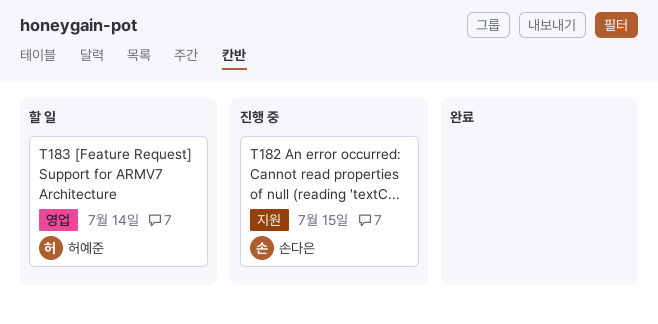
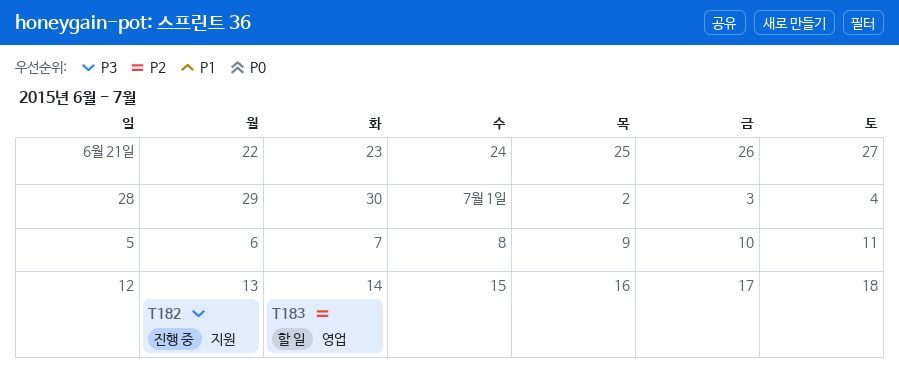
T182, due: Jul 15 -> Jul 13

